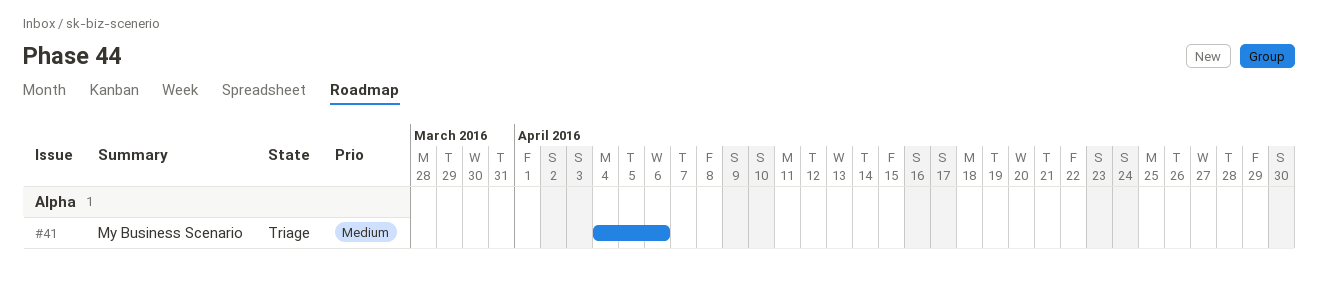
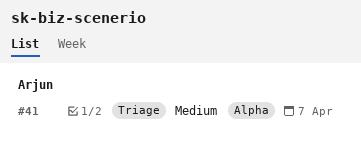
#41, due: Apr 6 -> Apr 7

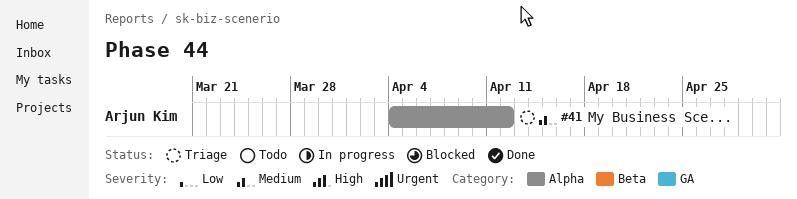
#41, due: Apr 7 -> Apr 12

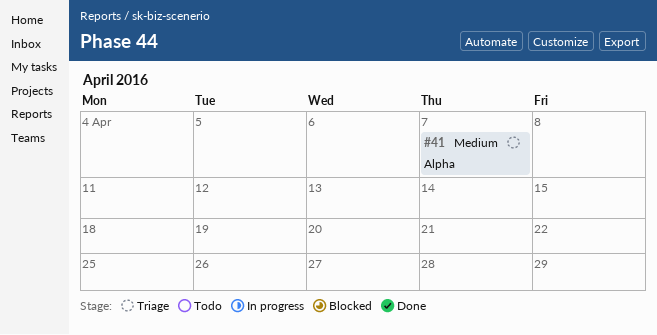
#41, due: Apr 12 -> Apr 7

